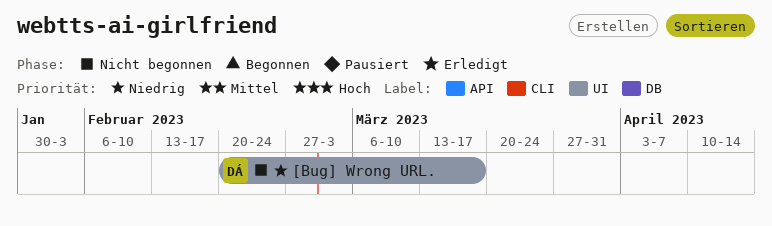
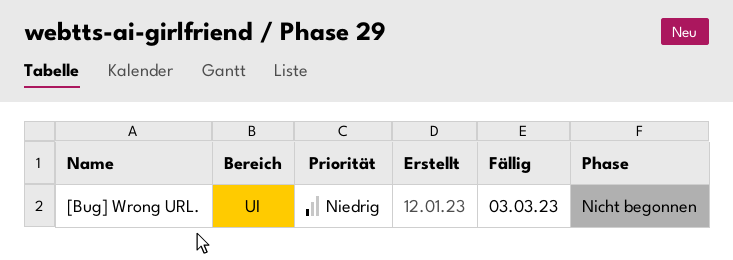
[Bug] Wrong URL., due: Mar 17 -> Mar 3

